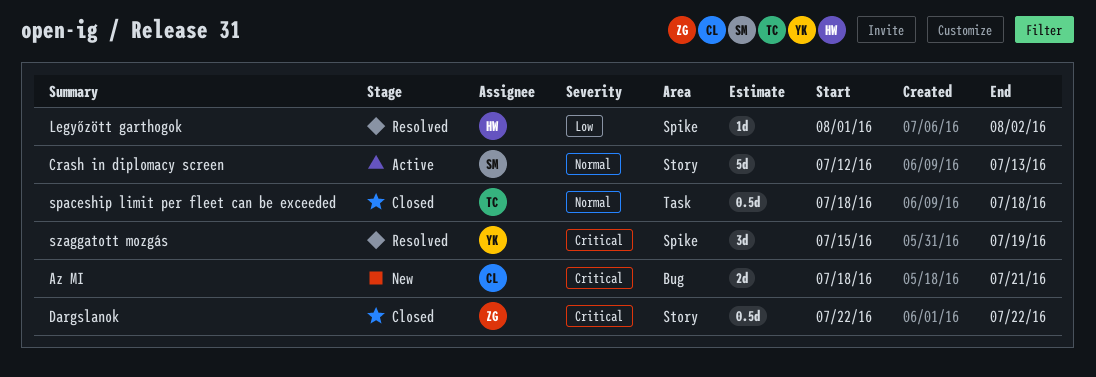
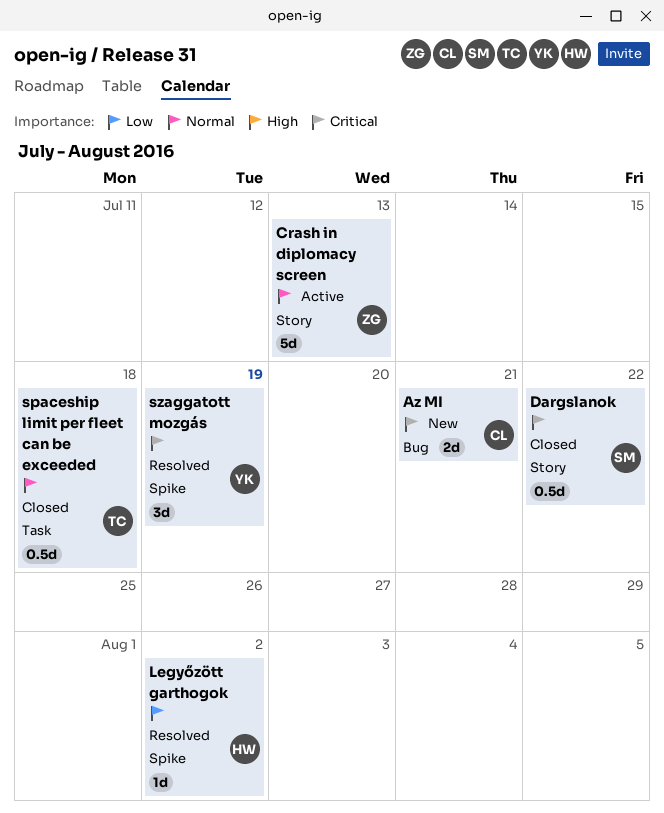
Crash in diplomacy screen, owner: SM -> ZG
Dargslanok, owner: ZG -> SM

